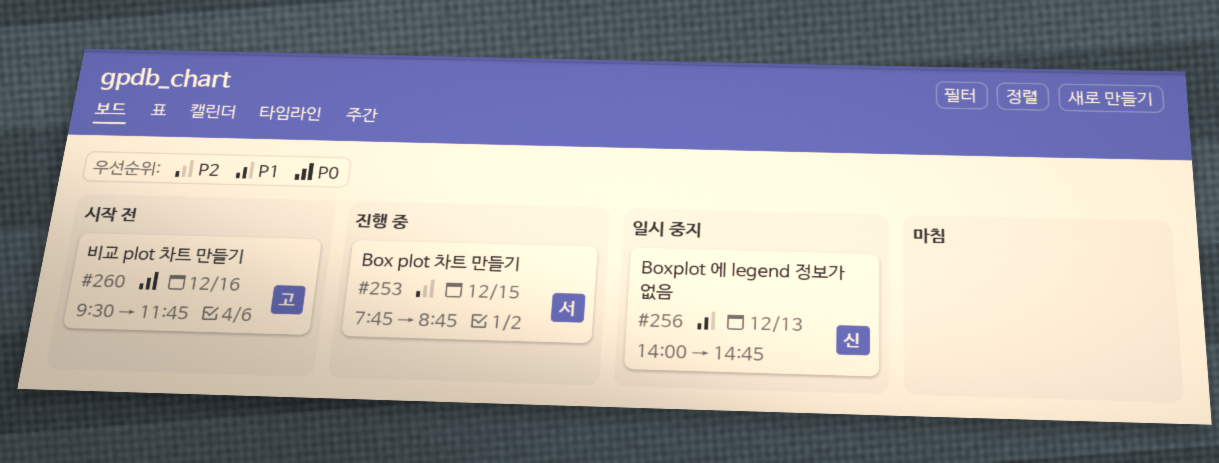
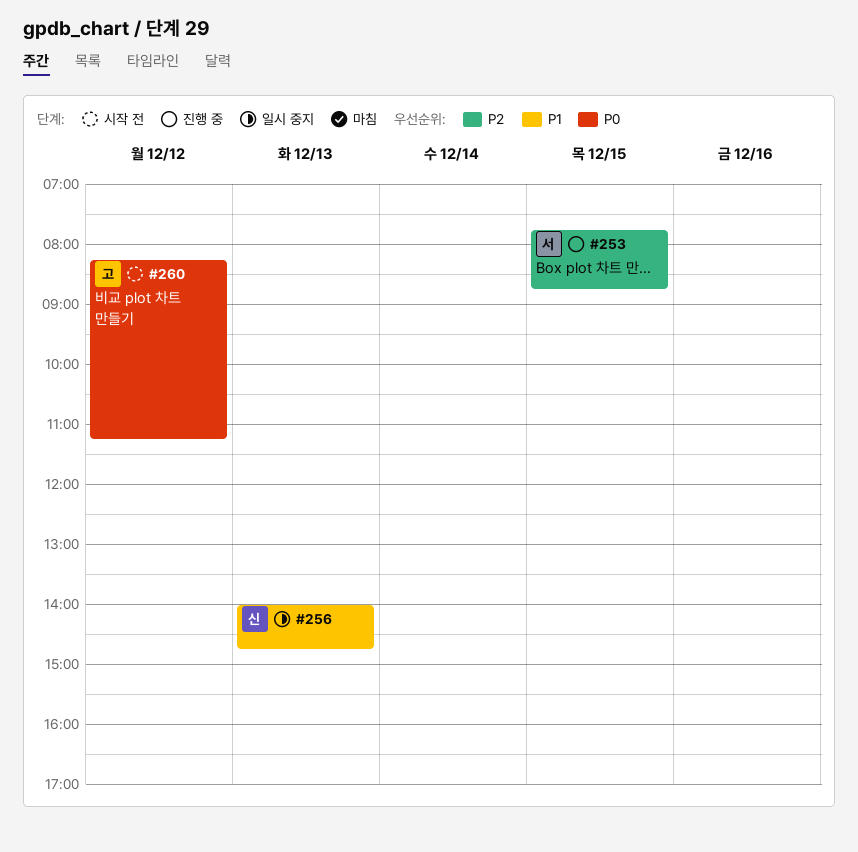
#260, day: Dec 16 -> Dec 12
#260, begins: 09:30 -> 08:15
#260, ends: 11:45 -> 11:15

